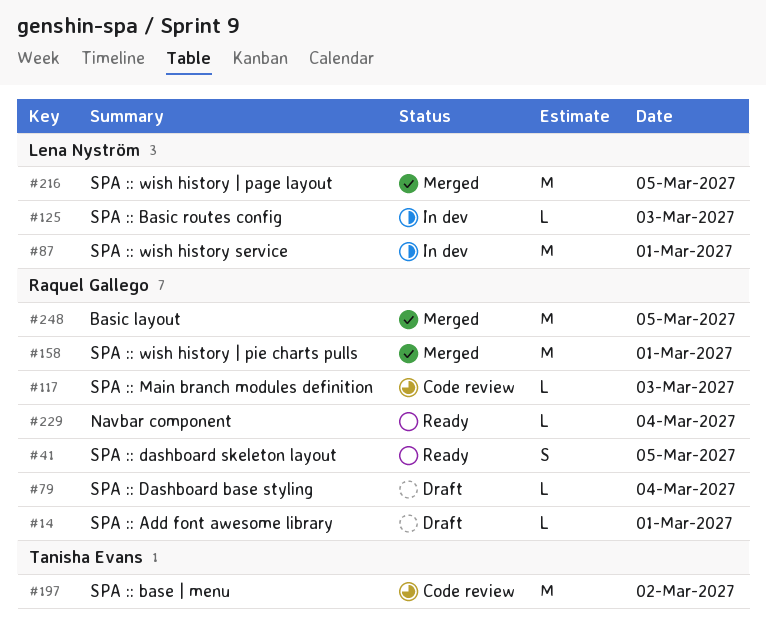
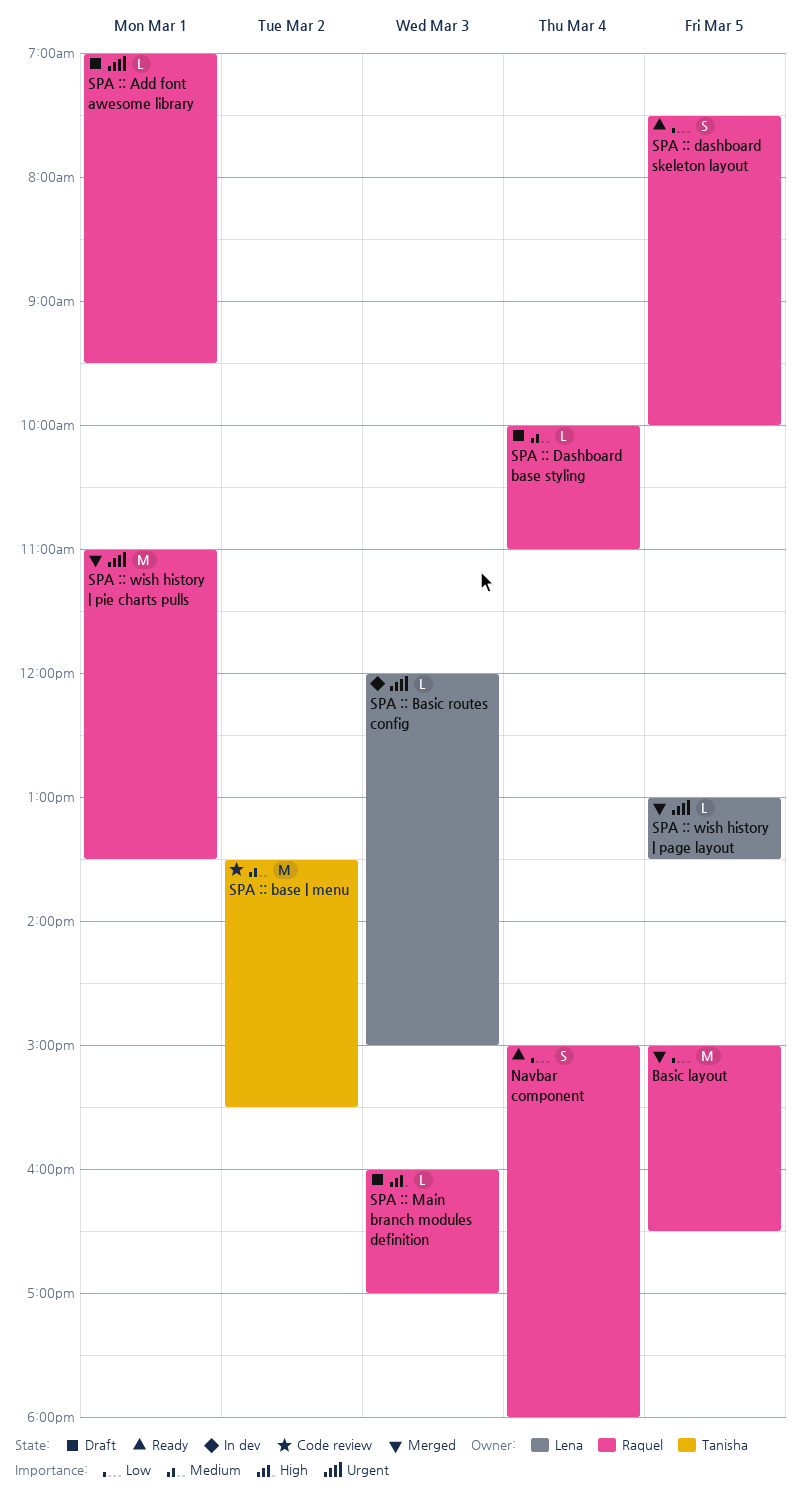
Navbar component, estimate: L -> S
SPA :: Main branch modules definition, status: Code review -> Draft
SPA :: wish history service: present -> none
SPA :: wish history | page layout, estimate: M -> L

